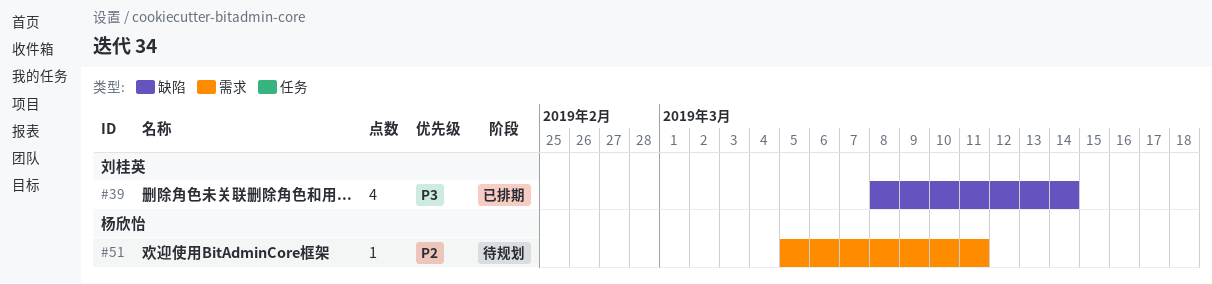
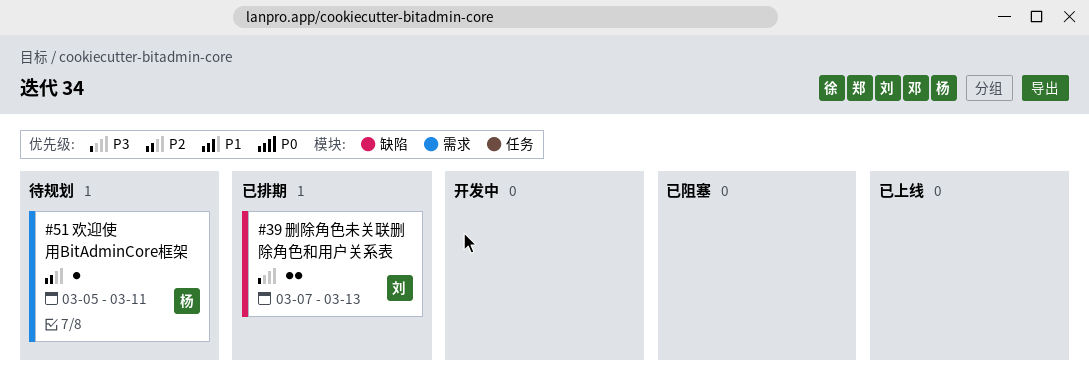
#39, estimate: 4 -> 2
#39, start: Mar 8 -> Mar 7
#39, due: Mar 14 -> Mar 13

